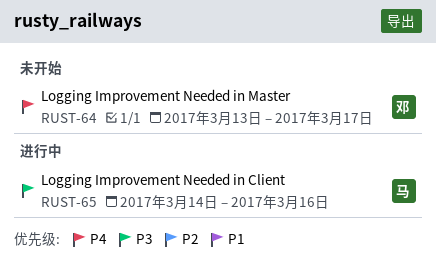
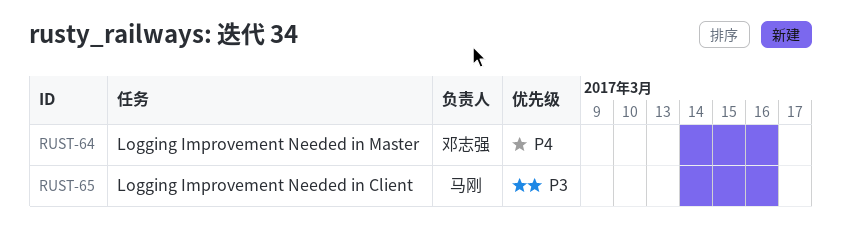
RUST-64, start: Mar 13 -> Mar 14
RUST-64, due: Mar 17 -> Mar 16

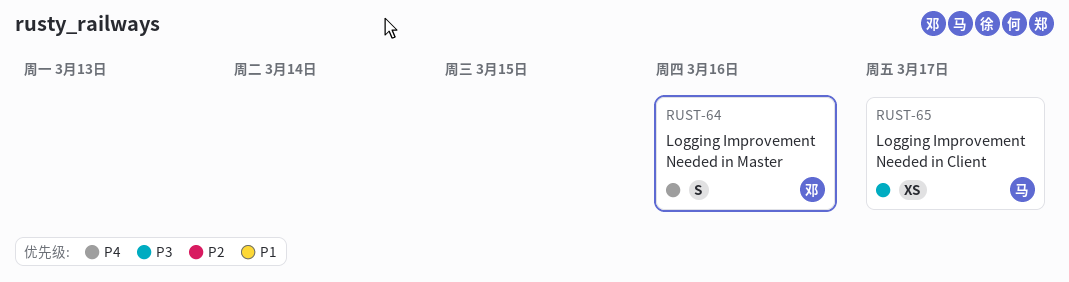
RUST-65, due: Mar 16 -> Mar 17

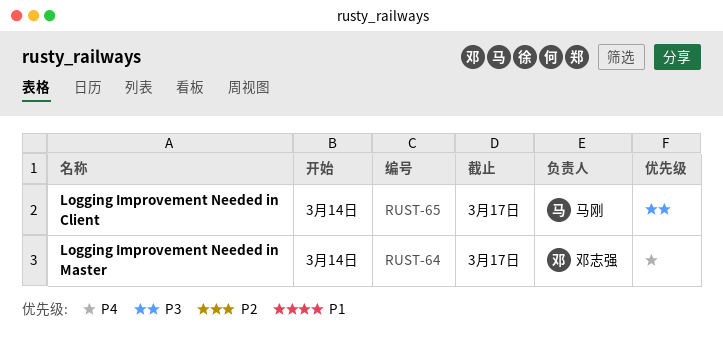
RUST-64, due: Mar 16 -> Mar 17

